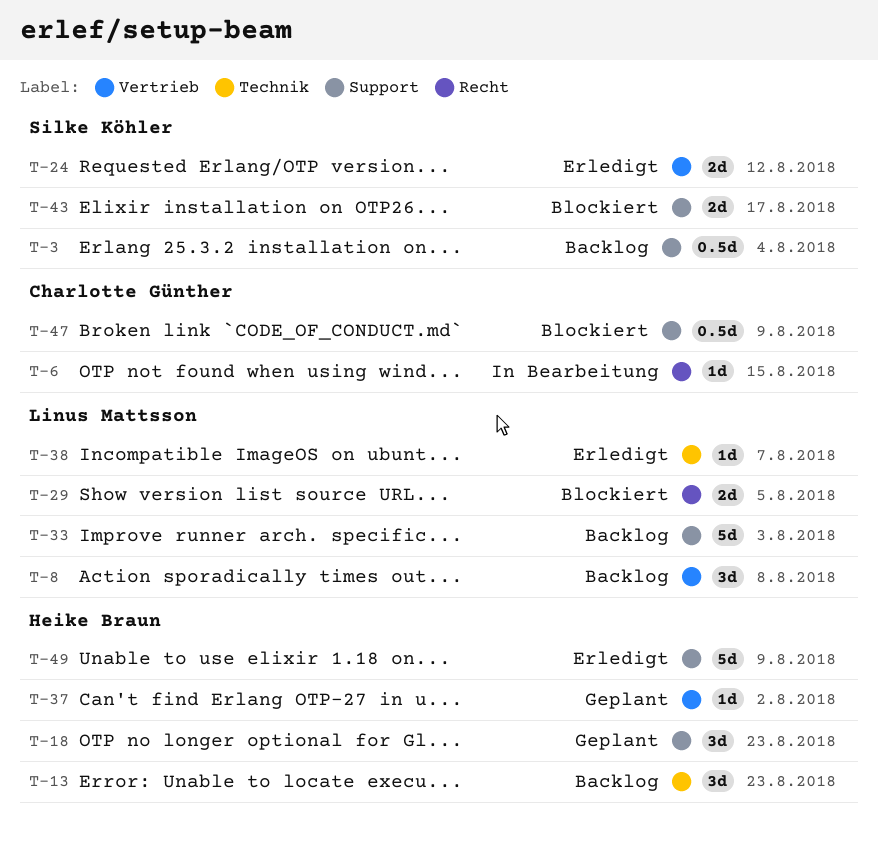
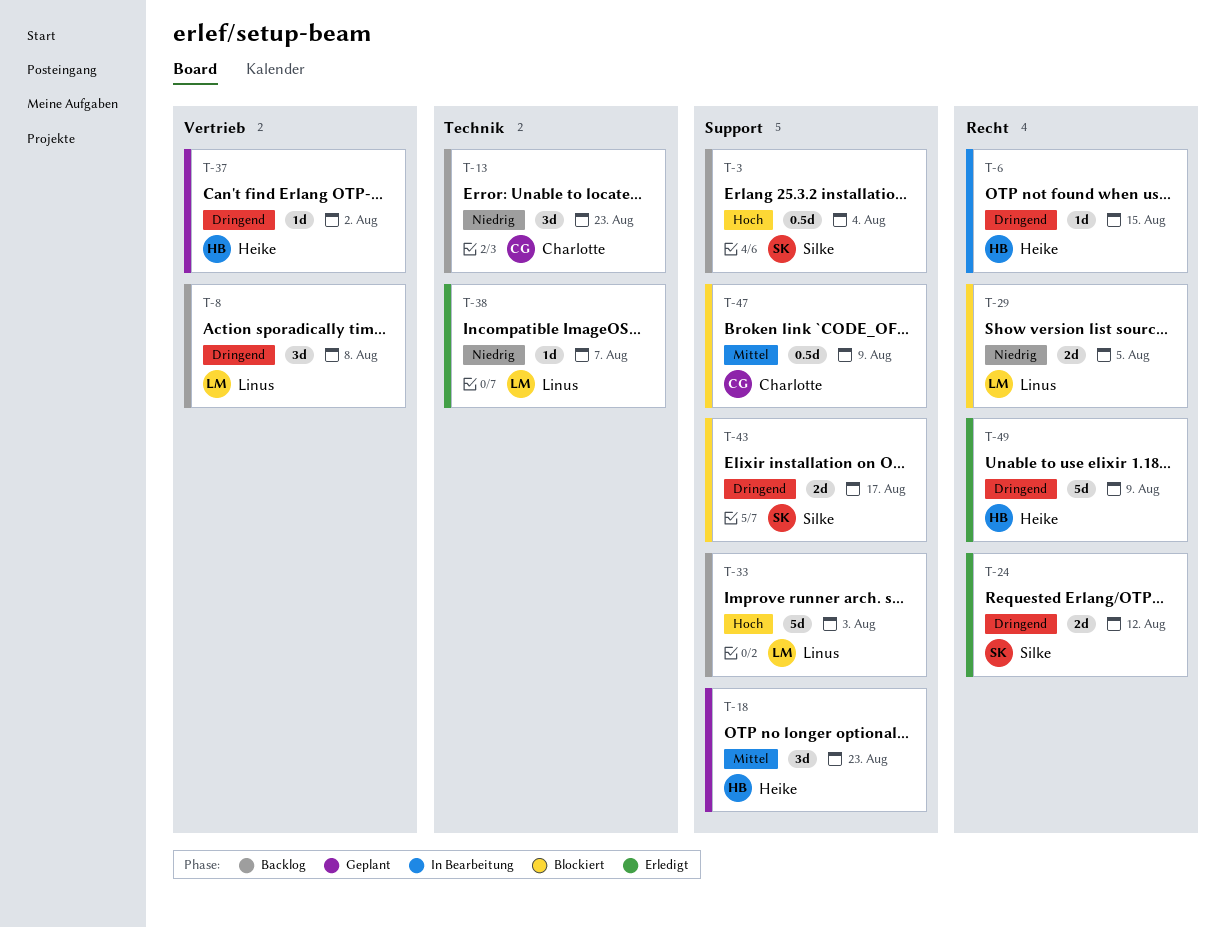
T-6, owner: Charlotte Günther -> Heike Braun
T-13, owner: Heike Braun -> Charlotte Günther
T-24, label: Vertrieb -> Recht
T-49, label: Support -> Recht

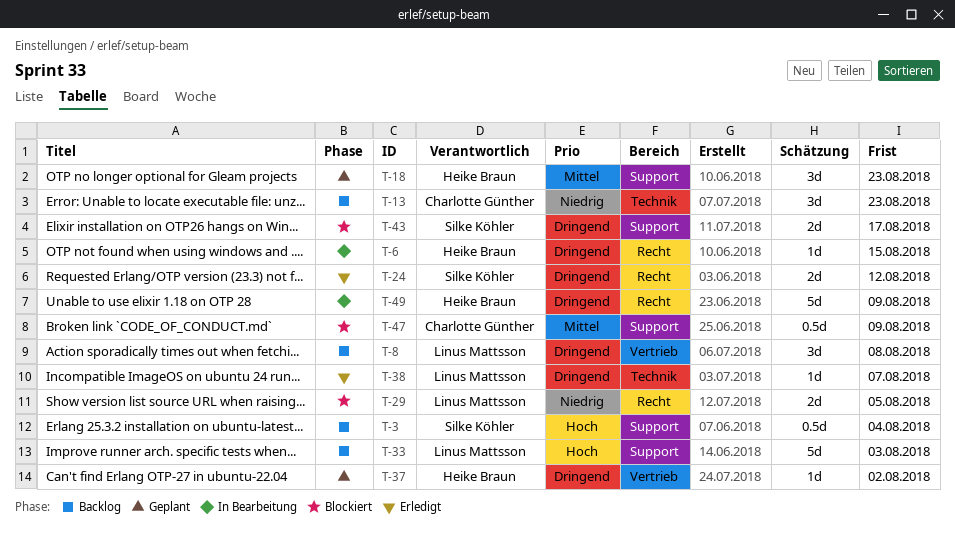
T-38, priority: Niedrig -> Dringend
T-49, status: Erledigt -> In Bearbeitung

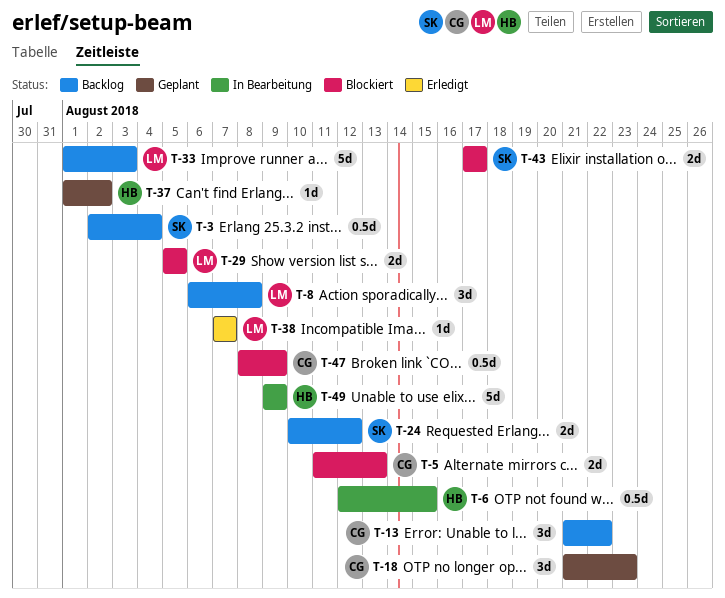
T-5: none -> present
T-6, estimate: 1d -> 0.5d
T-13, due: Aug 23 -> Aug 22
T-18, owner: Heike Braun -> Charlotte Günther
T-24, status: Erledigt -> Backlog

